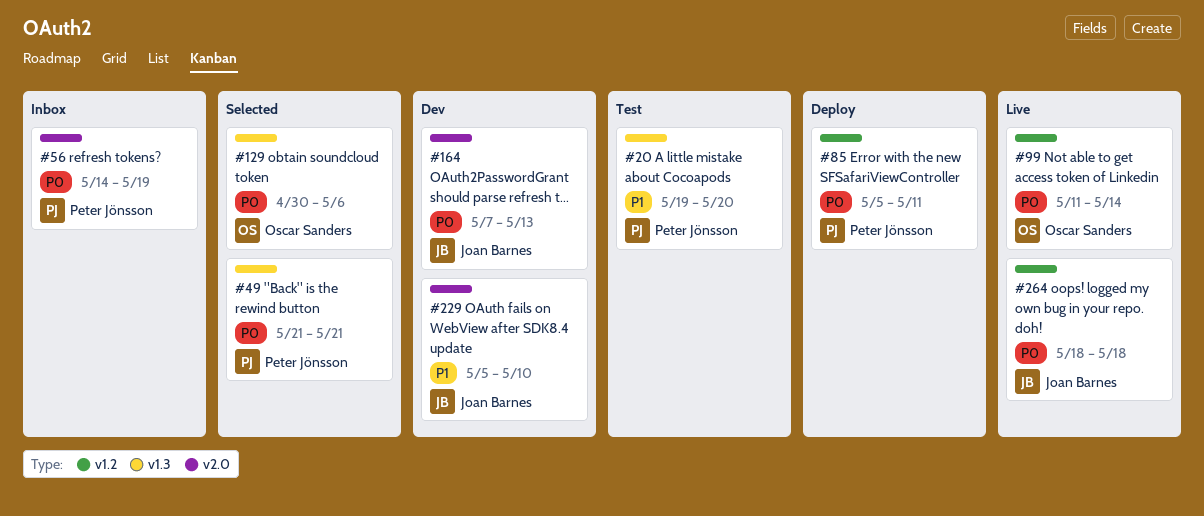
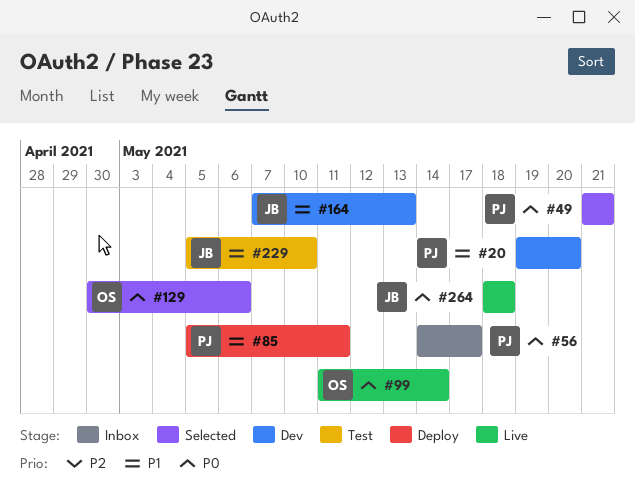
#20, status: Test -> Dev
#56, due: May 19 -> May 17
#85, priority: P0 -> P1
#164, priority: P0 -> P1
#229, status: Dev -> Test

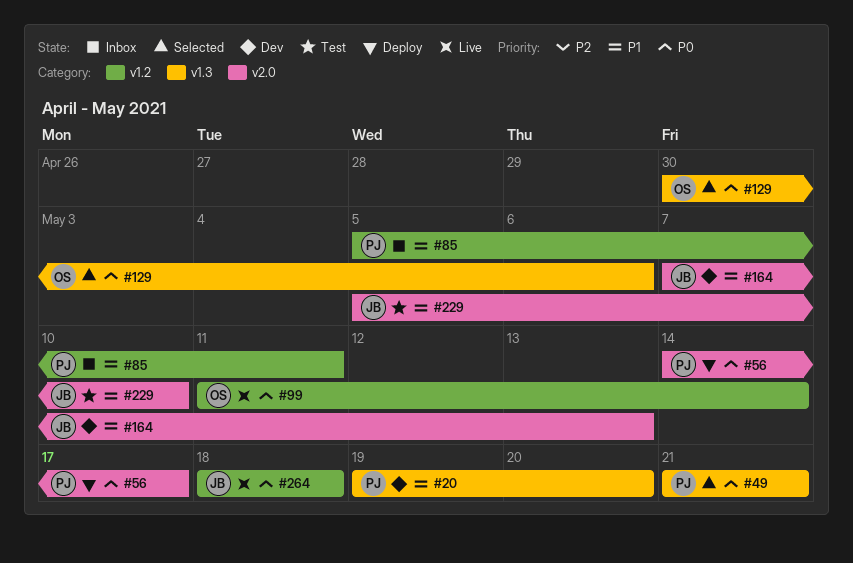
#56, status: Inbox -> Deploy
#85, status: Deploy -> Inbox

